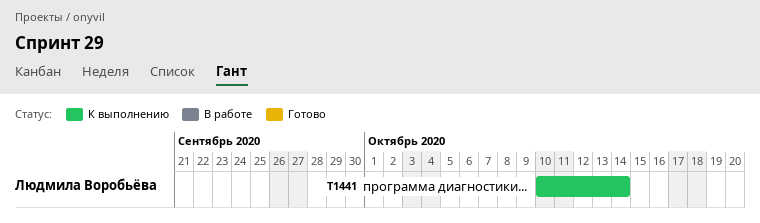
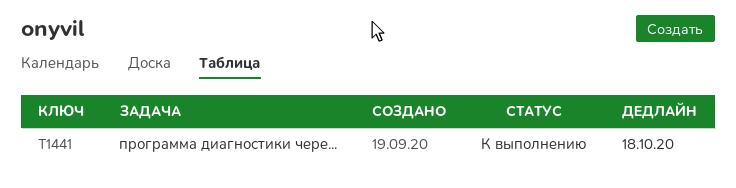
T1441, due: Oct 14 -> Oct 18

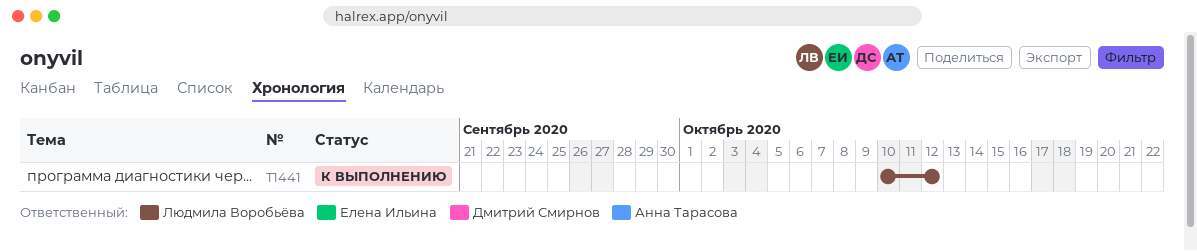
T1441, due: Oct 18 -> Oct 12

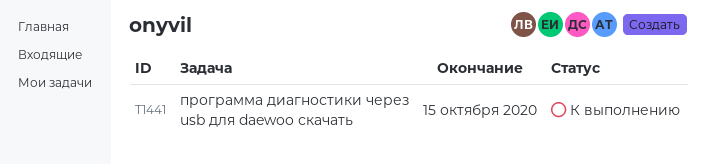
T1441, due: Oct 12 -> Oct 15

